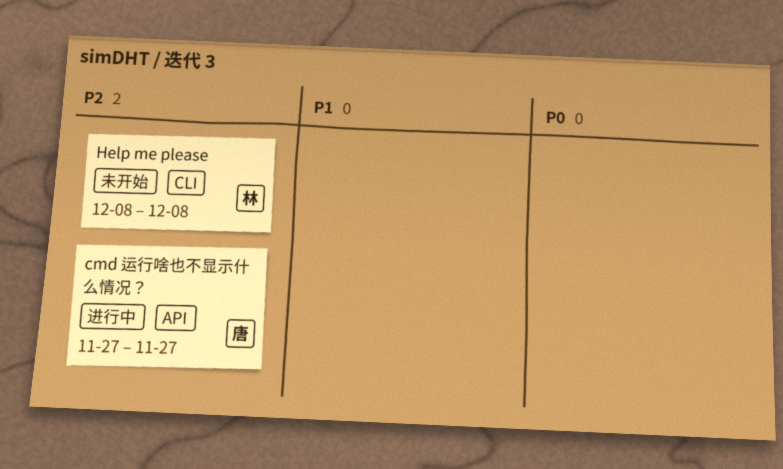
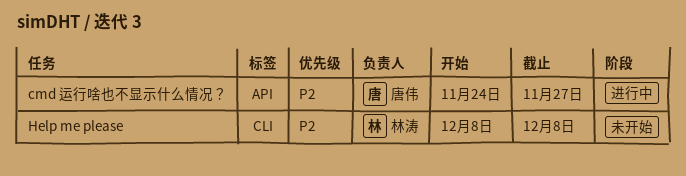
cmd 运行啥也不显示什么情况？, start: Nov 27 -> Nov 24

